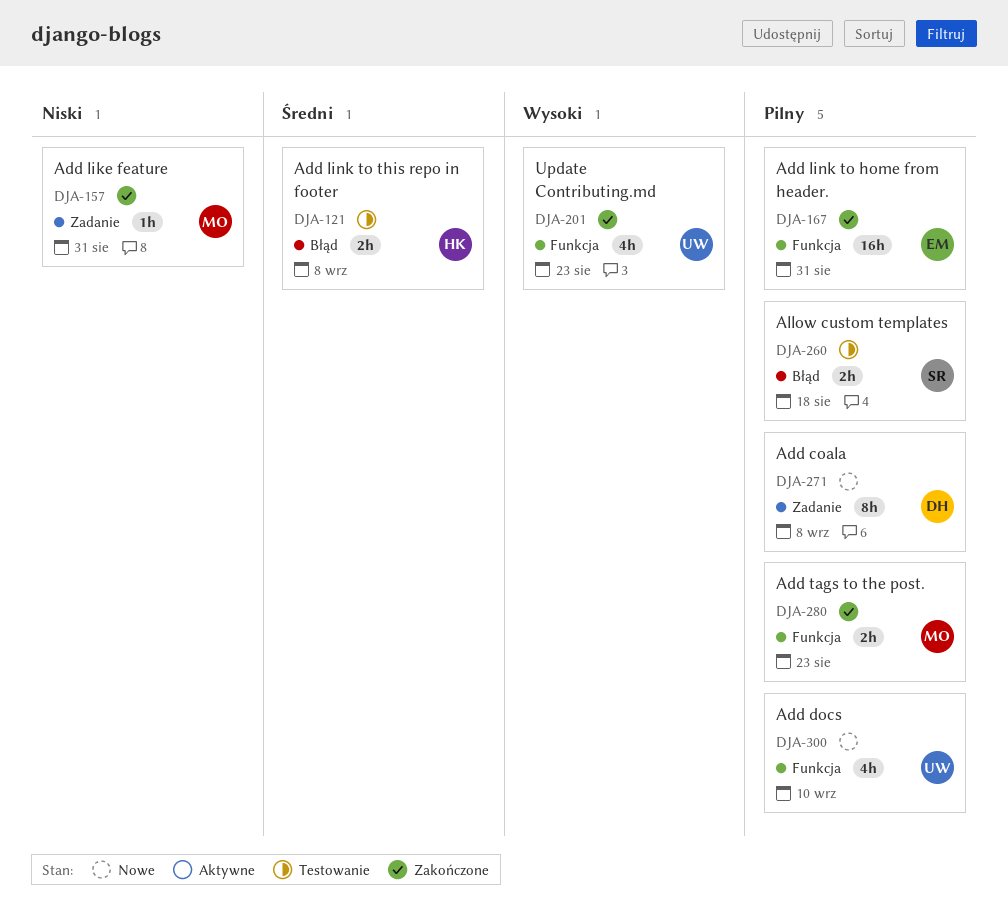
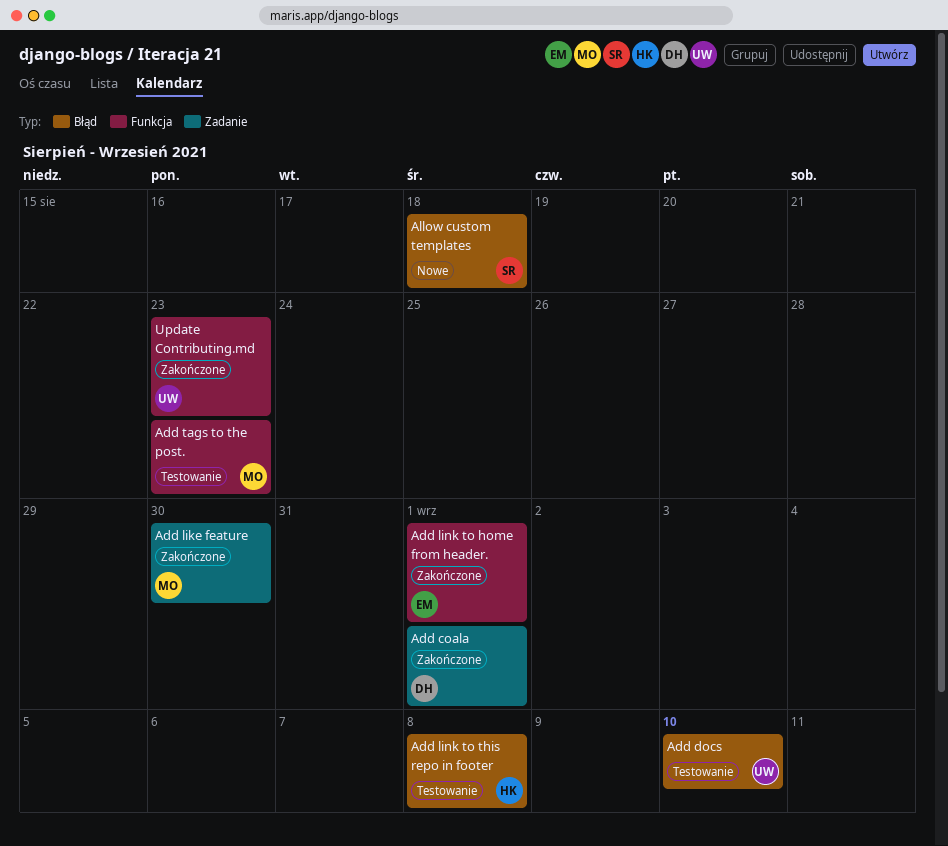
Add coala, status: Nowe -> Zakończone
Add coala, due: Sep 8 -> Sep 1
Add docs, status: Nowe -> Testowanie
Add docs, label: Funkcja -> Błąd
Add like feature, due: Aug 31 -> Aug 30
Add link to home from header., due: Aug 31 -> Sep 1
Add tags to the post., status: Zakończone -> Testowanie
Allow custom templates, status: Testowanie -> Nowe

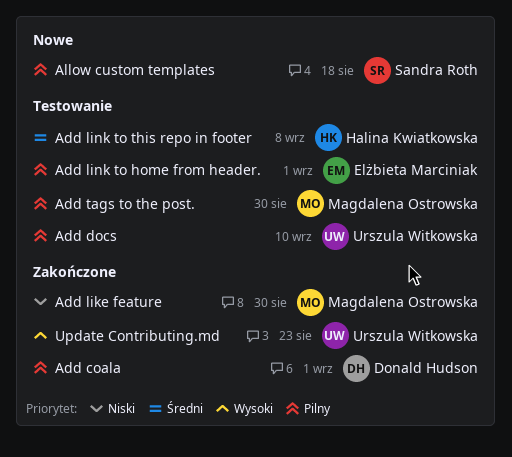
Add link to home from header., status: Zakończone -> Testowanie
Add tags to the post., due: Aug 23 -> Aug 30

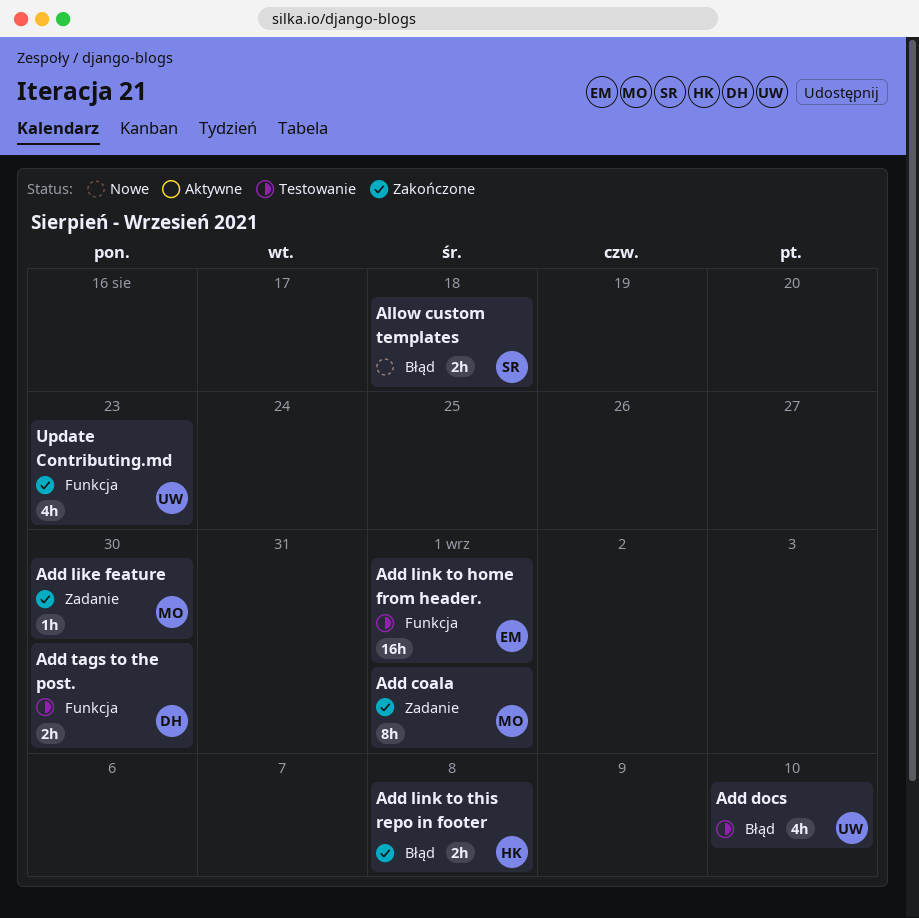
Add coala, owner: Donald Hudson -> Magdalena Ostrowska
Add link to this repo in footer, status: Testowanie -> Zakończone
Add tags to the post., owner: Magdalena Ostrowska -> Donald Hudson

